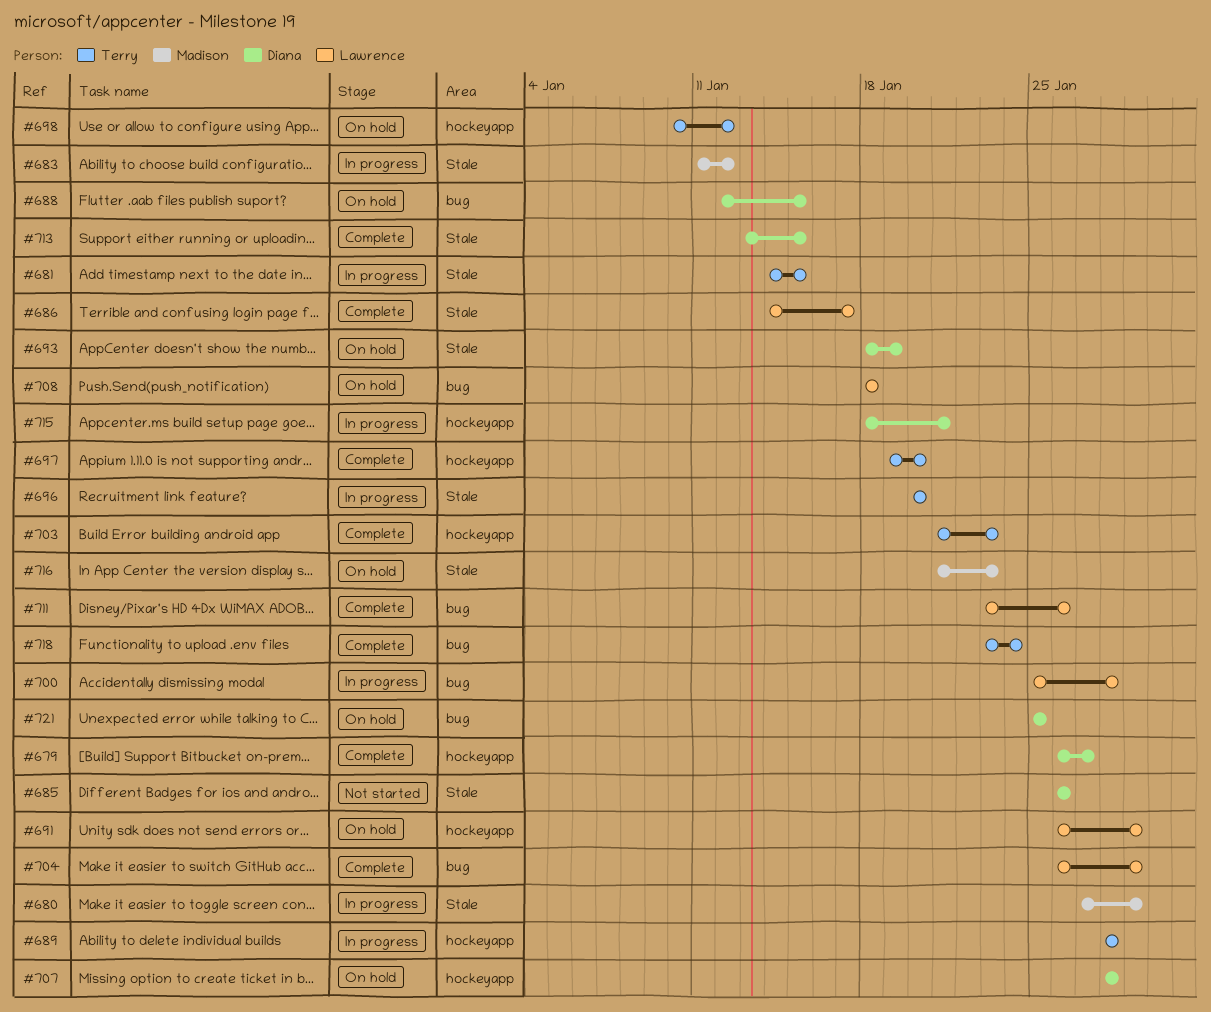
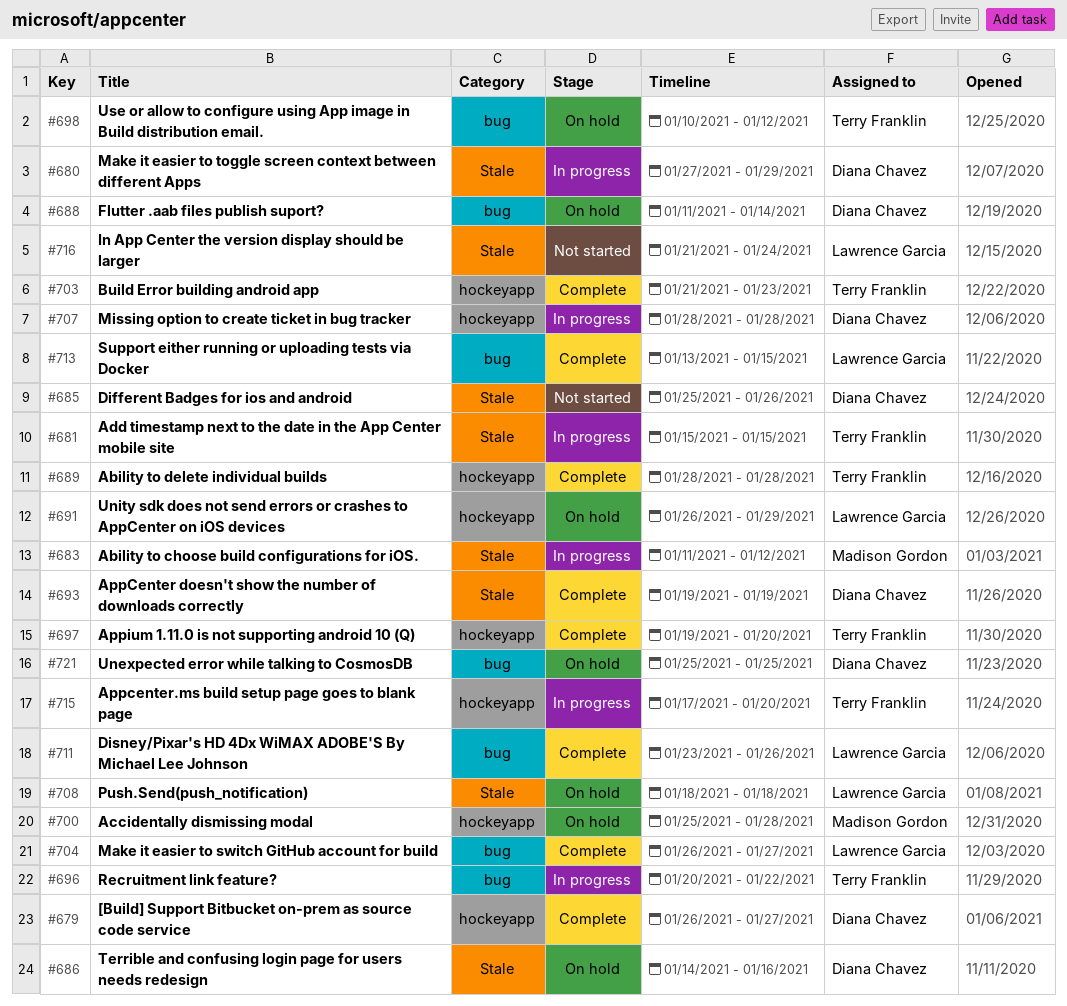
#680, owner: Madison Gordon -> Diana Chavez
#681, start: Jan 14 -> Jan 15
#685, start: Jan 26 -> Jan 25
#686, status: Complete -> On hold
#686, owner: Lawrence Garcia -> Diana Chavez
#686, due: Jan 17 -> Jan 16
#688, start: Jan 12 -> Jan 11
#688, due: Jan 15 -> Jan 14
#689, status: In progress -> Complete
#693, status: On hold -> Complete
#693, start: Jan 18 -> Jan 19
#696, label: Stale -> bug
#696, due: Jan 20 -> Jan 22
#698, label: hockeyapp -> bug
#700, status: In progress -> On hold
#700, owner: Lawrence Garcia -> Madison Gordon
#700, label: bug -> hockeyapp
#704, due: Jan 29 -> Jan 27
#707, status: On hold -> In progress
#708, label: bug -> Stale
#713, owner: Diana Chavez -> Lawrence Garcia
#713, label: Stale -> bug
#715, owner: Diana Chavez -> Terry Franklin
#715, start: Jan 18 -> Jan 17
#715, due: Jan 21 -> Jan 20
#716, status: On hold -> Not started
#716, owner: Madison Gordon -> Lawrence Garcia
#716, due: Jan 23 -> Jan 24
#718: present -> none

